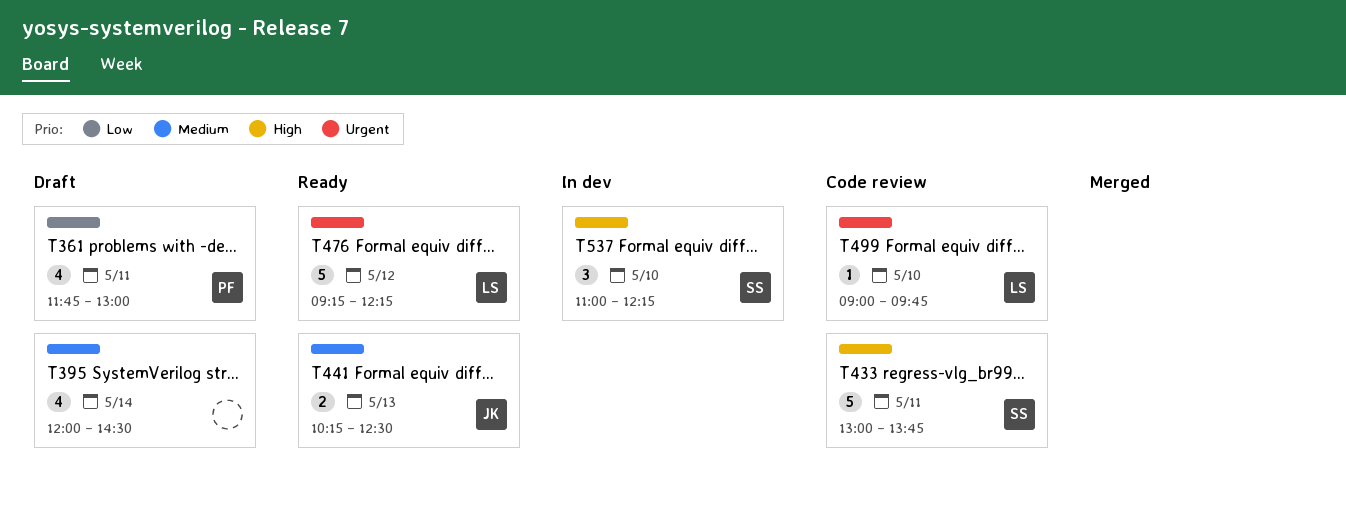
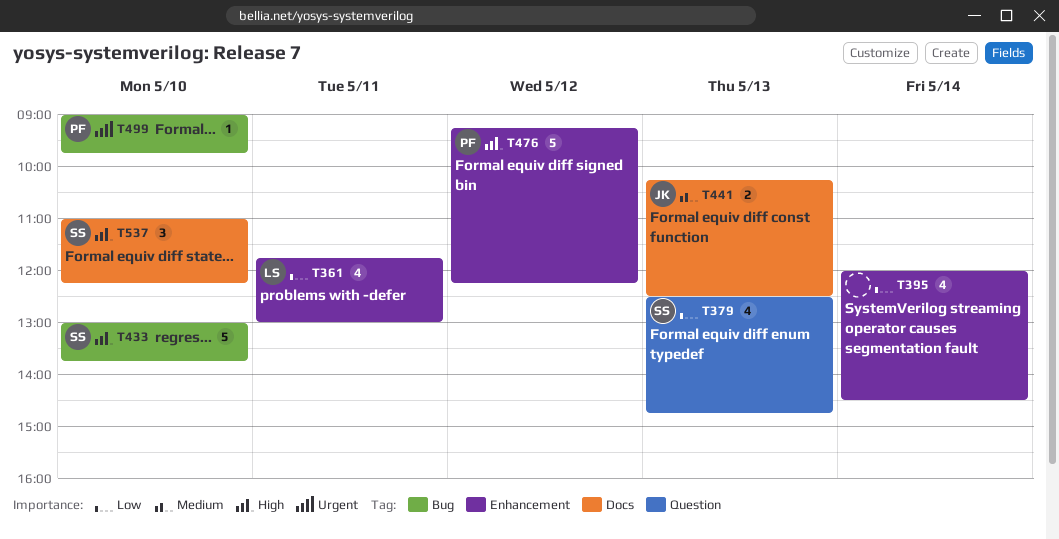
T361, owner: PF -> LS
T379: none -> present
T395, priority: Medium -> Low
T433, day: May 11 -> May 10
T476, owner: LS -> PF
T476, priority: Urgent -> High
T499, owner: LS -> PF

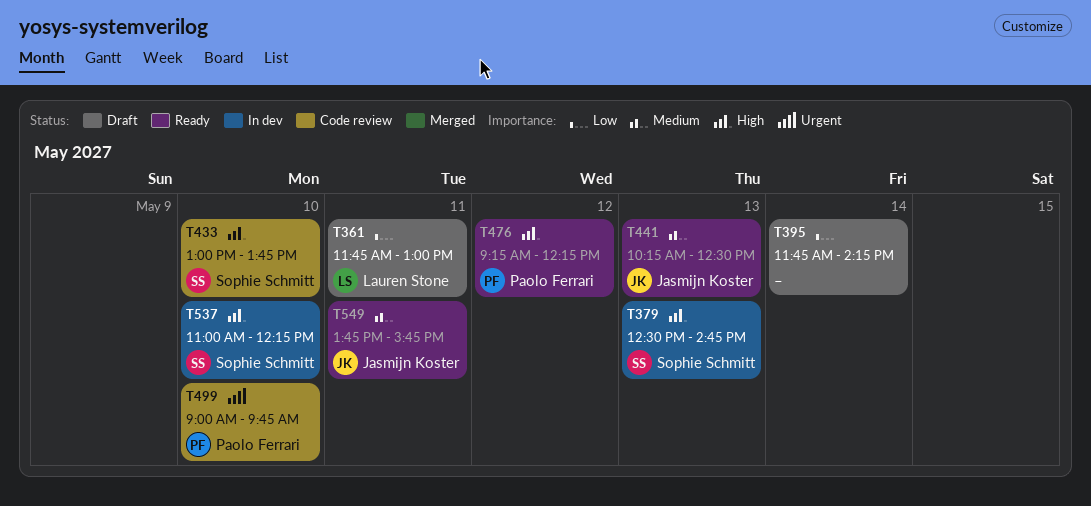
T379, priority: Low -> High
T395, begins: 12:00 -> 11:45
T395, ends: 14:30 -> 14:15
T549: none -> present

